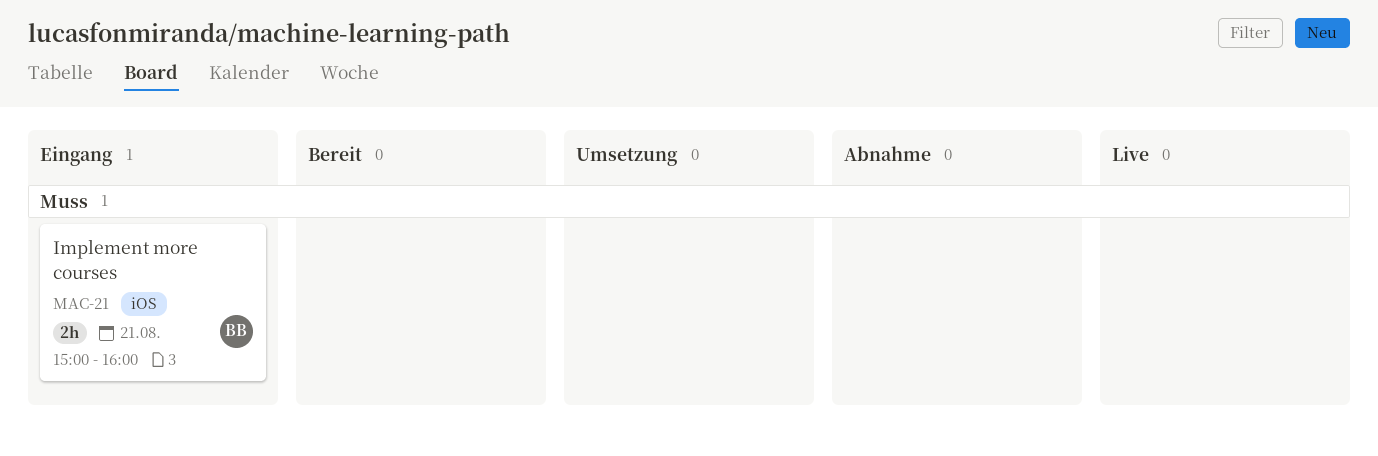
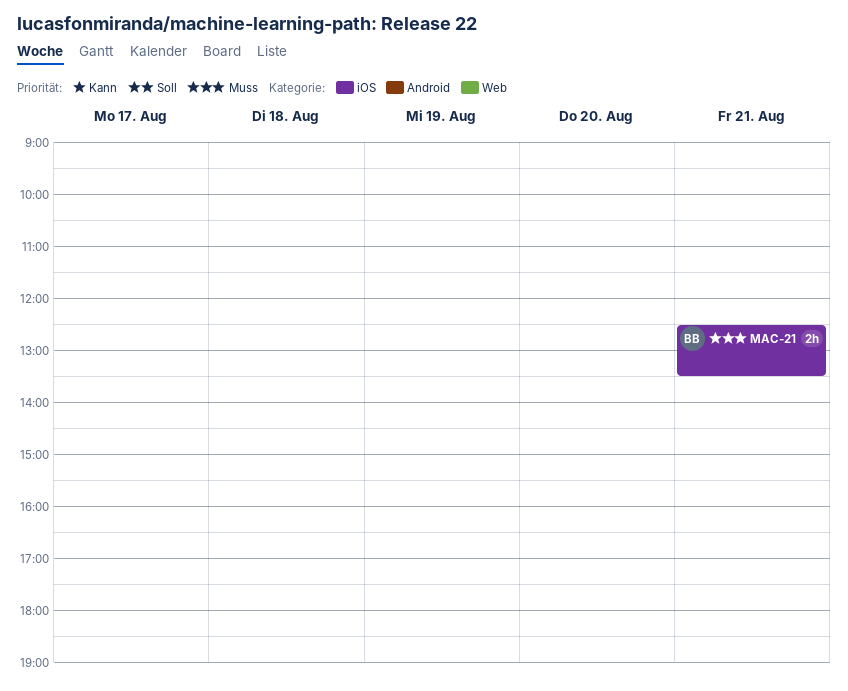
MAC-21, begins: 15:00 -> 12:30
MAC-21, ends: 16:00 -> 13:30

